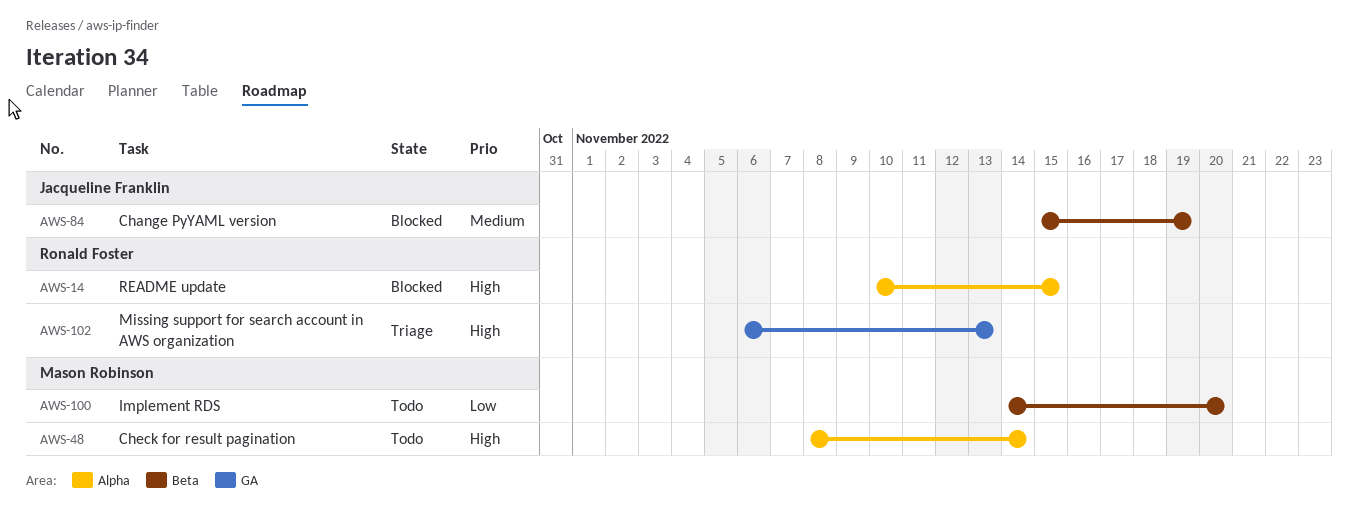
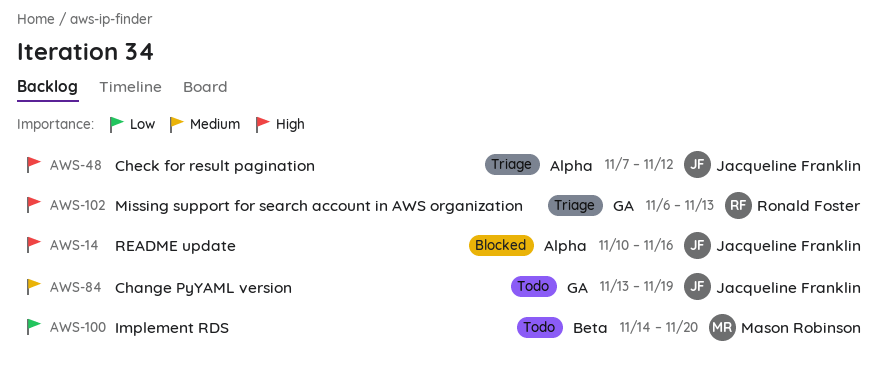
AWS-14, owner: Ronald Foster -> Jacqueline Franklin
AWS-14, due: Nov 15 -> Nov 16
AWS-48, status: Todo -> Triage
AWS-48, owner: Mason Robinson -> Jacqueline Franklin
AWS-48, start: Nov 8 -> Nov 7
AWS-48, due: Nov 14 -> Nov 12
AWS-84, status: Blocked -> Todo
AWS-84, label: Beta -> GA
AWS-84, start: Nov 15 -> Nov 13

